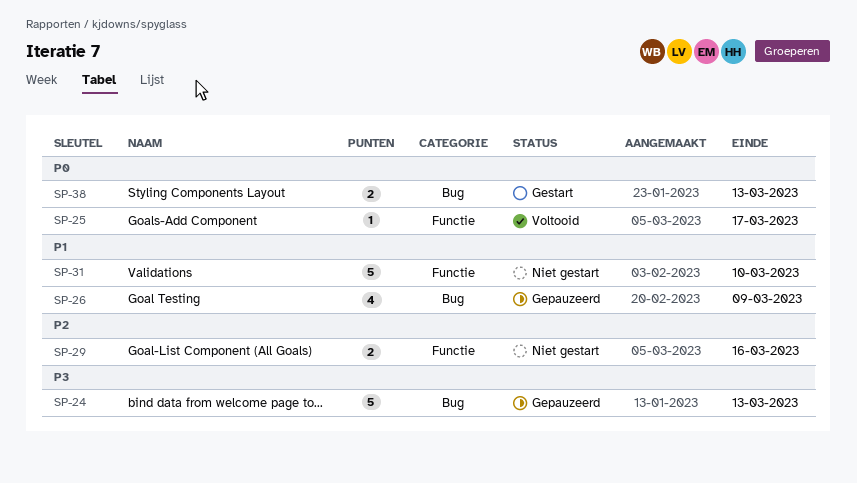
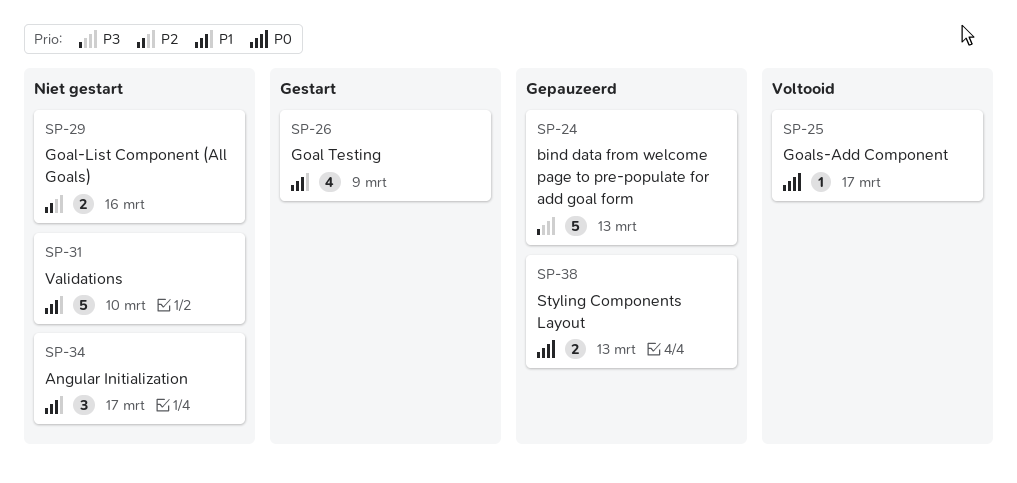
SP-26, status: Gepauzeerd -> Gestart
SP-34: none -> present
SP-38, status: Gestart -> Gepauzeerd

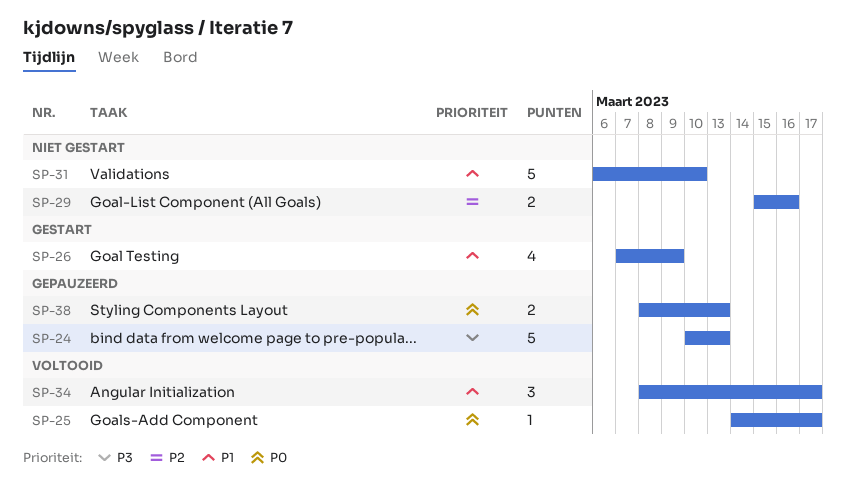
SP-34, status: Niet gestart -> Voltooid

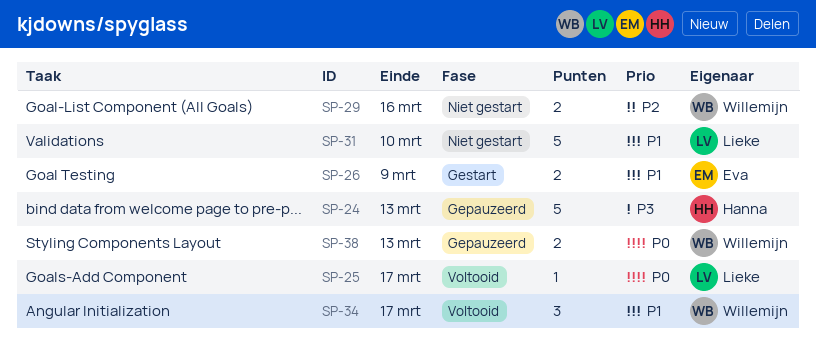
SP-26, estimate: 4 -> 2

